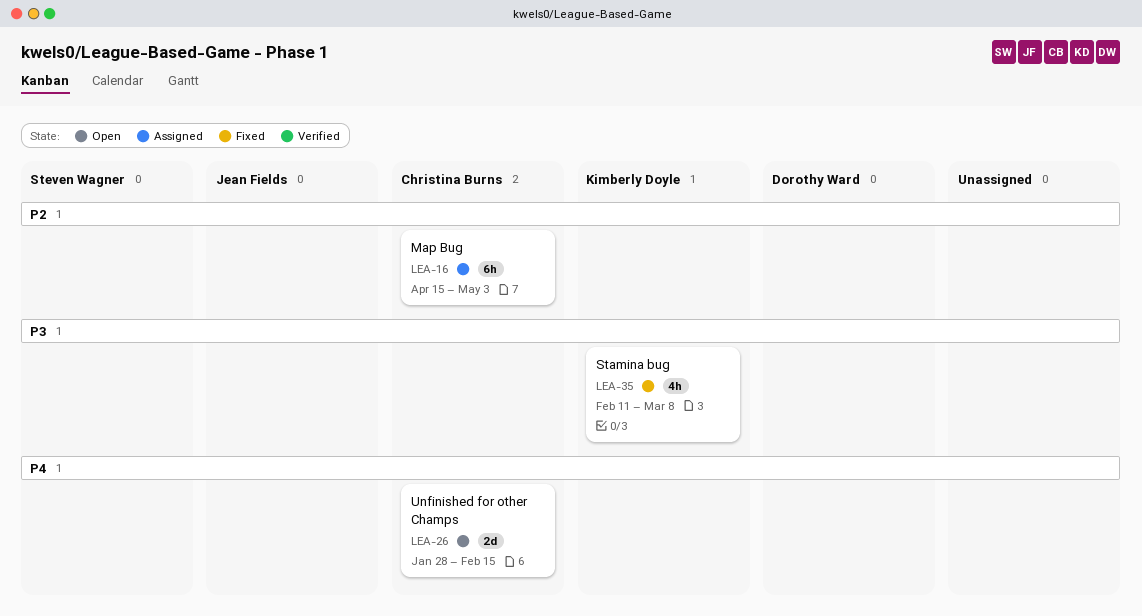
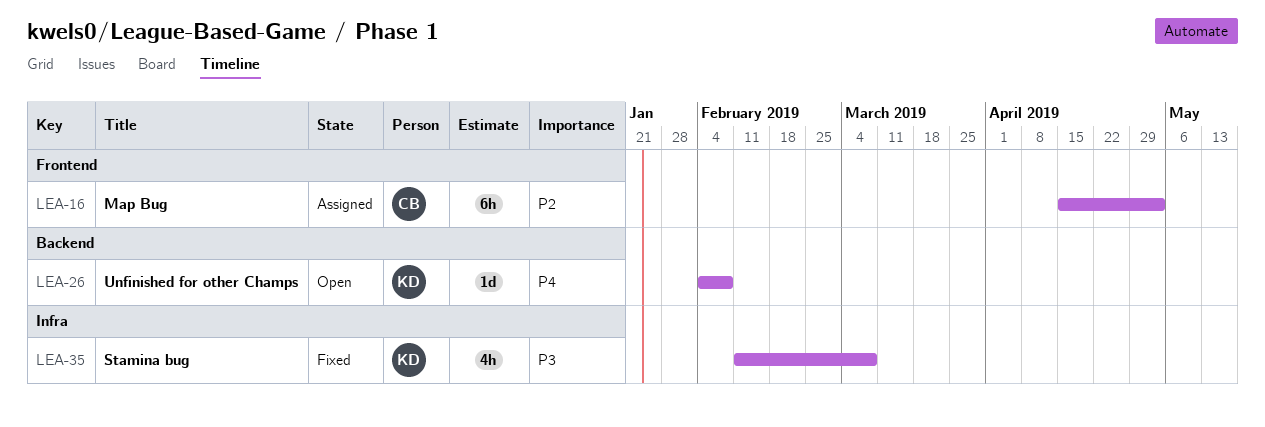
LEA-26, owner: Christina Burns -> Kimberly Doyle
LEA-26, estimate: 2d -> 1d
LEA-26, start: Jan 28 -> Feb 4
LEA-26, due: Feb 15 -> Feb 8

